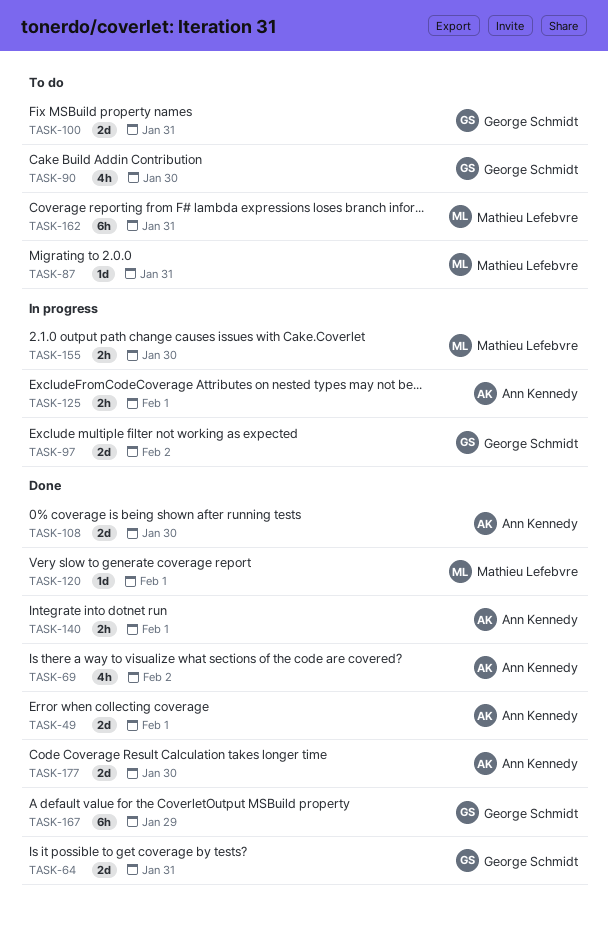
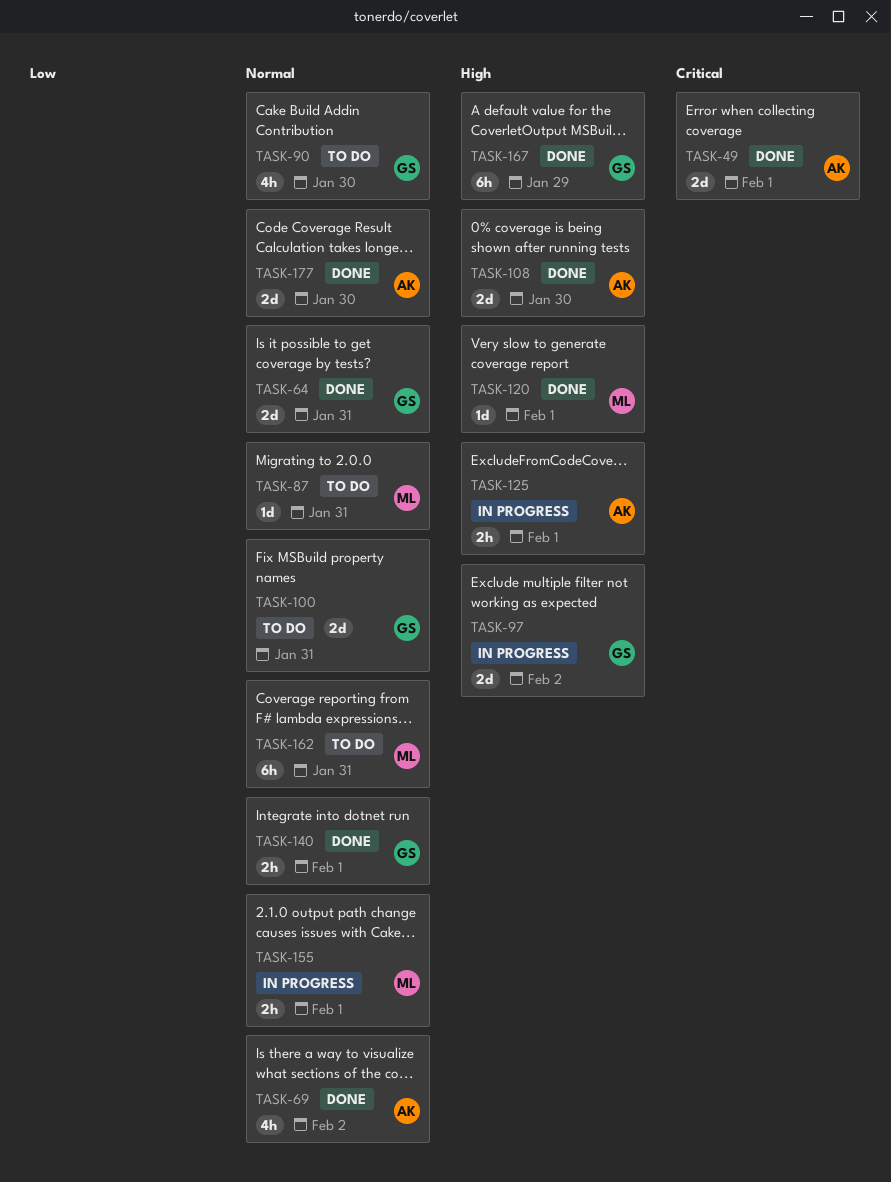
TASK-140, owner: Ann Kennedy -> George Schmidt
TASK-155, due: Jan 30 -> Feb 1

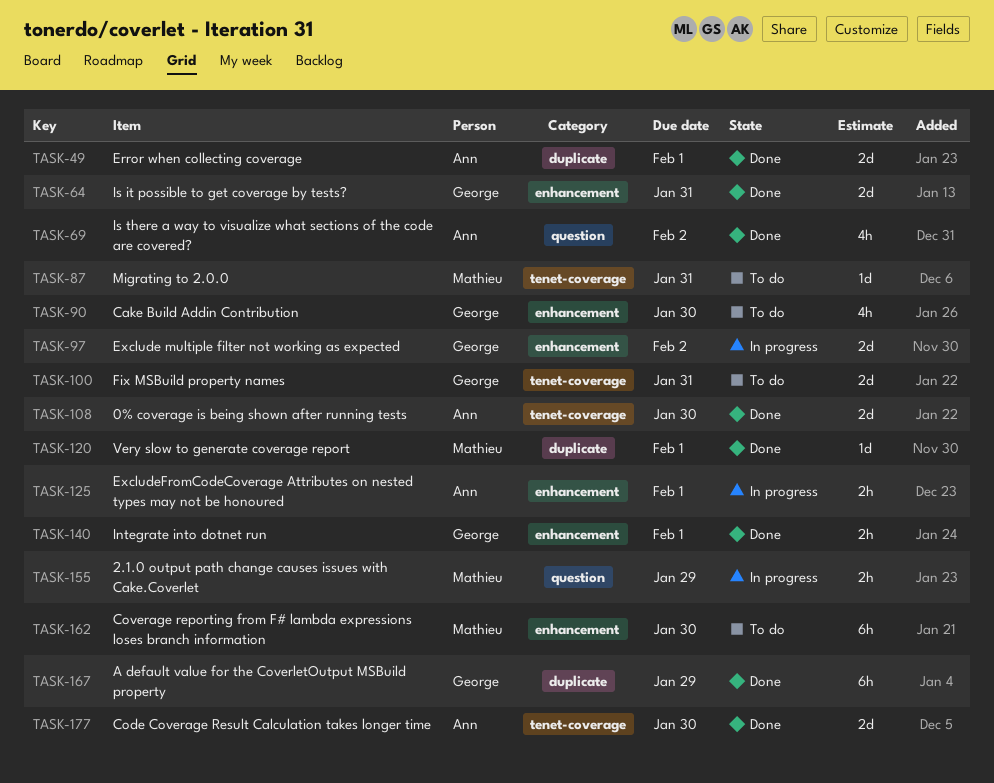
TASK-155, due: Feb 1 -> Jan 29
TASK-162, due: Jan 31 -> Jan 30

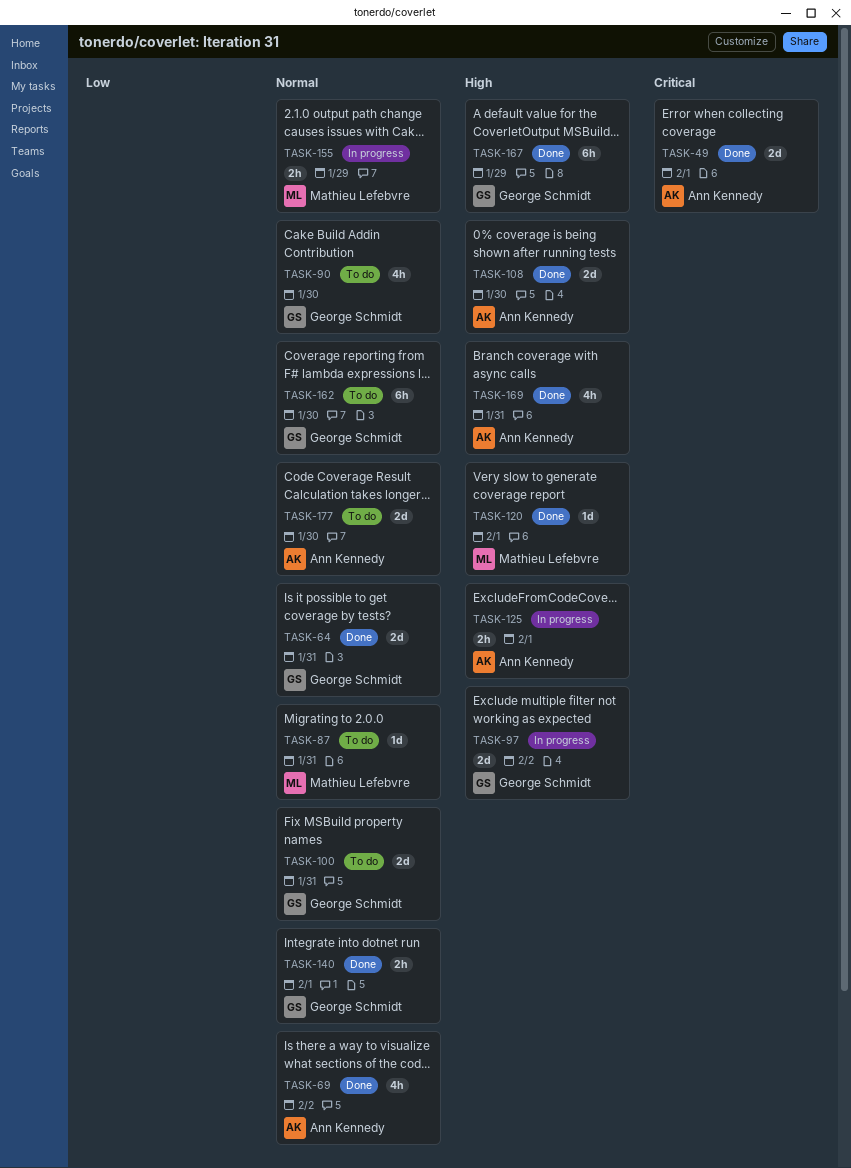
TASK-162, owner: Mathieu Lefebvre -> George Schmidt
TASK-169: none -> present
TASK-177, status: Done -> To do

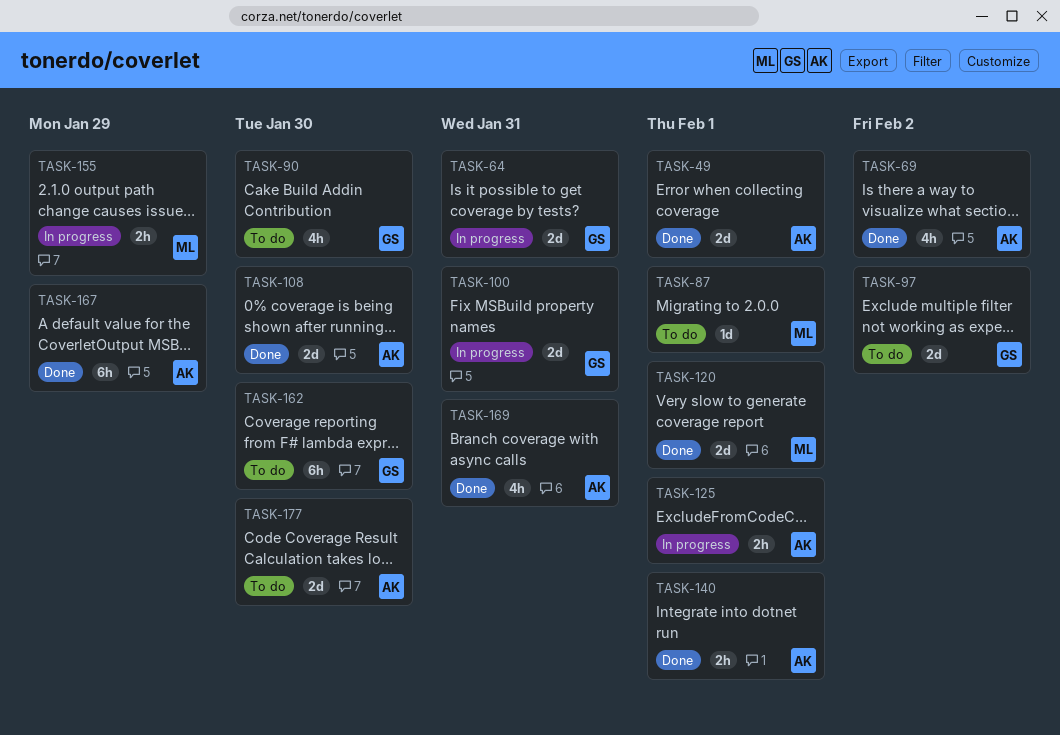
TASK-64, status: Done -> In progress
TASK-87, due: Jan 31 -> Feb 1
TASK-97, status: In progress -> To do
TASK-100, status: To do -> In progress
TASK-120, estimate: 1d -> 2d
TASK-140, owner: George Schmidt -> Ann Kennedy
TASK-167, owner: George Schmidt -> Ann Kennedy

